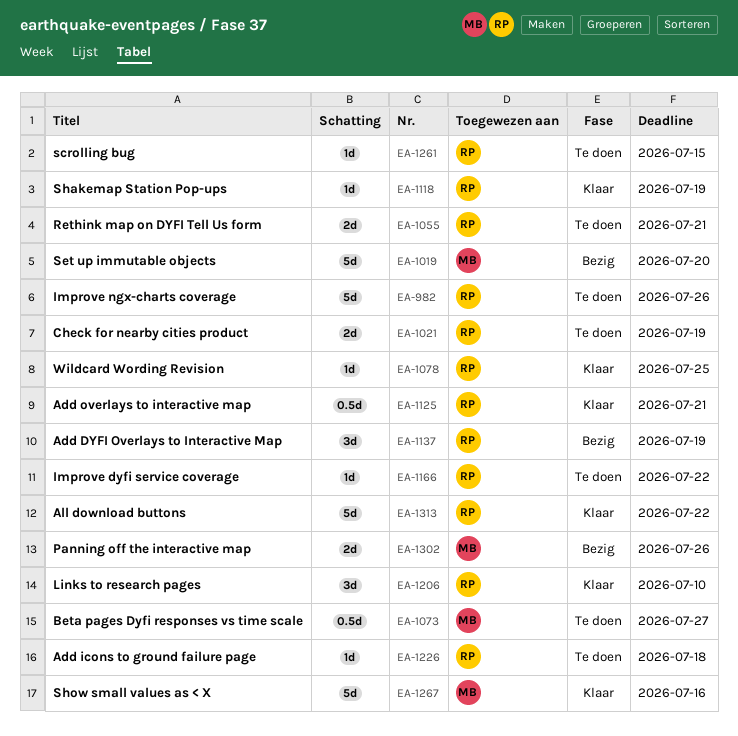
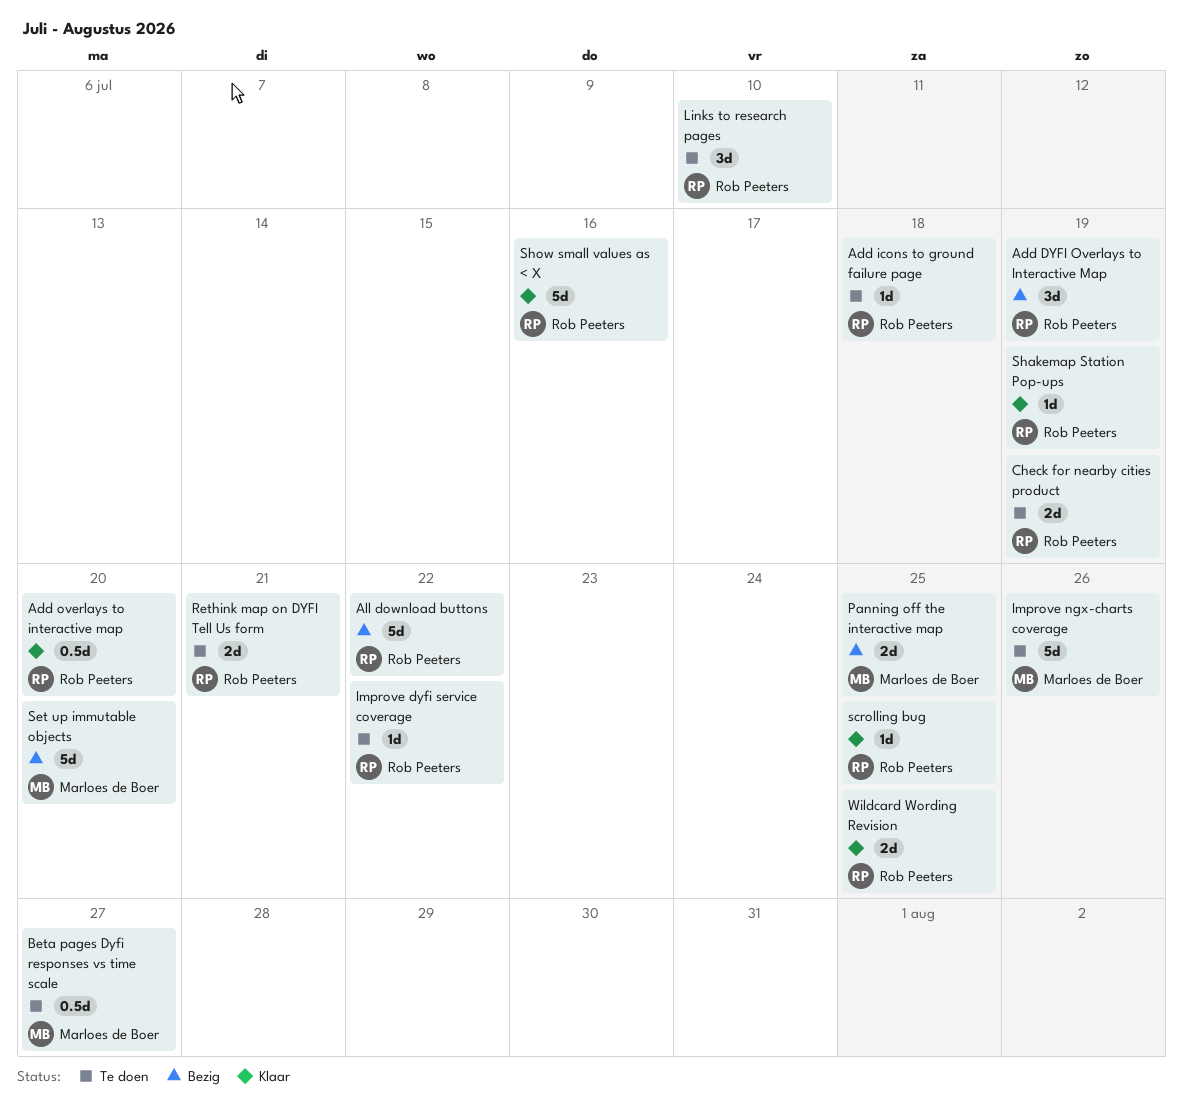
Add overlays to interactive map, due: Jul 21 -> Jul 20
All download buttons, status: Klaar -> Bezig
Improve ngx-charts coverage, owner: Rob Peeters -> Marloes de Boer
Links to research pages, status: Klaar -> Te doen
Panning off the interactive map, due: Jul 26 -> Jul 25
scrolling bug, status: Te doen -> Klaar
scrolling bug, due: Jul 15 -> Jul 25
Show small values as < X, owner: Marloes de Boer -> Rob Peeters
Wildcard Wording Revision, estimate: 1d -> 2d

